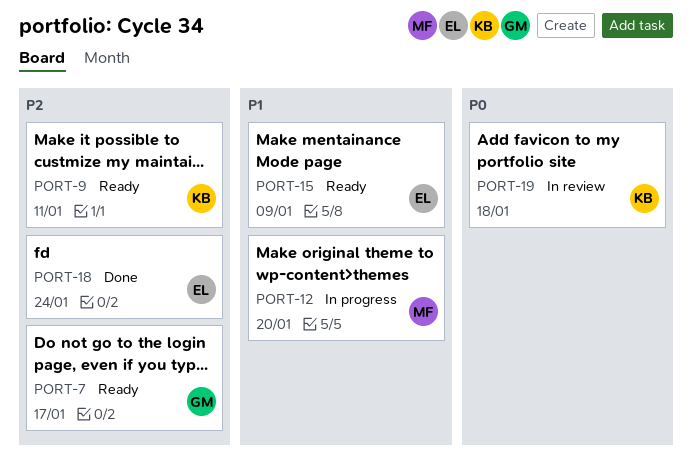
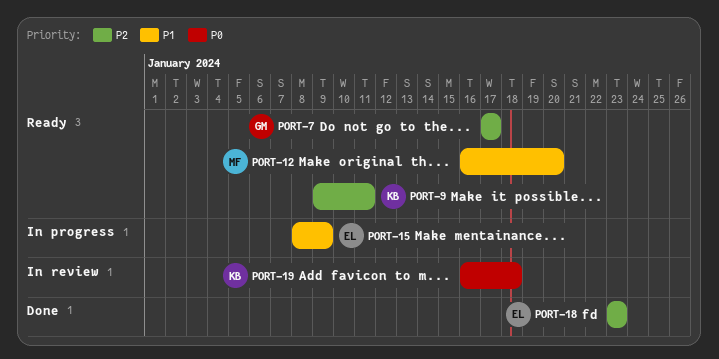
PORT-12, status: In progress -> Ready
PORT-15, status: Ready -> In progress
PORT-18, due: Jan 24 -> Jan 23

